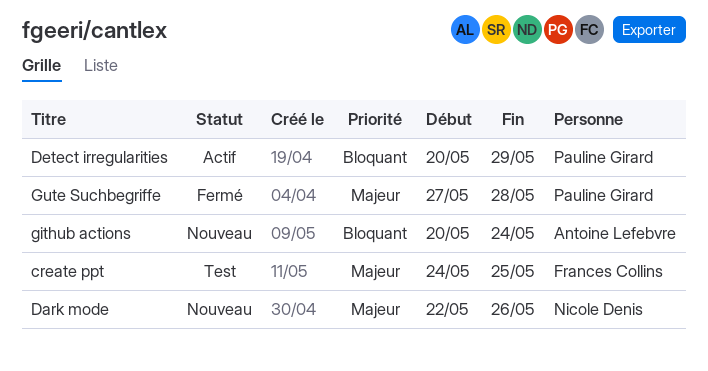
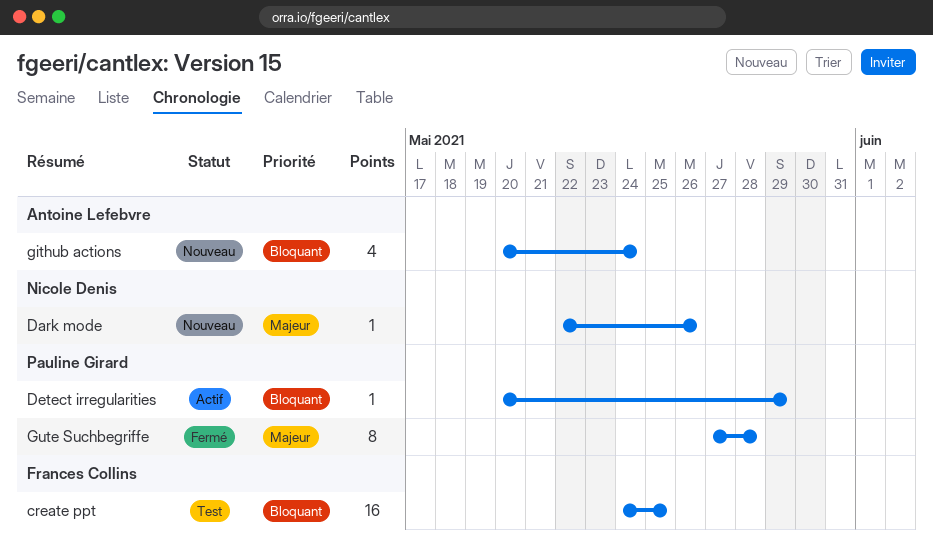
create ppt, priority: Majeur -> Bloquant

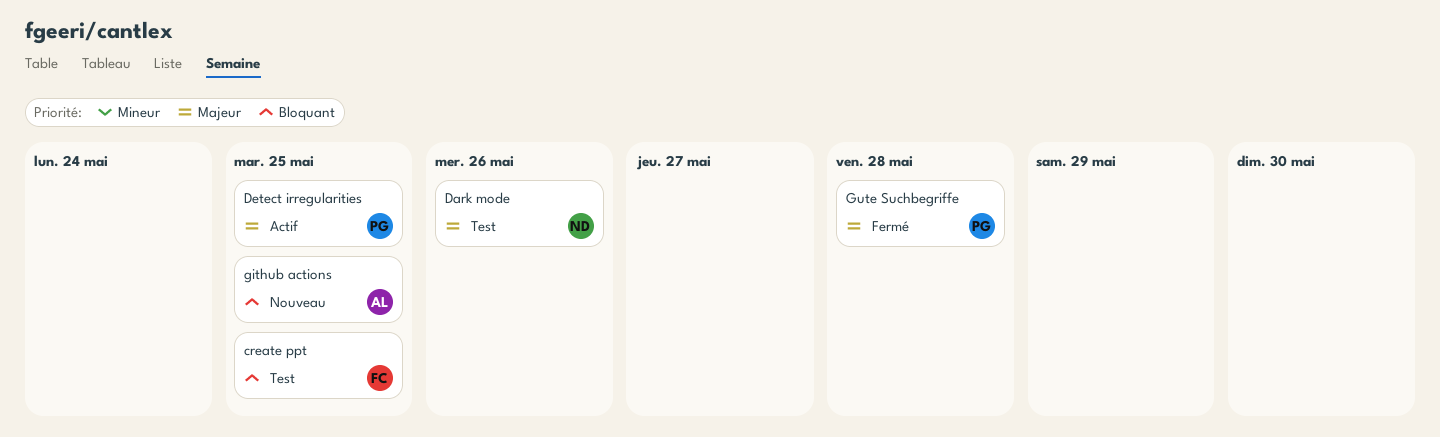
Dark mode, status: Nouveau -> Test
Detect irregularities, priority: Bloquant -> Majeur
Detect irregularities, due: May 29 -> May 25
github actions, due: May 24 -> May 25

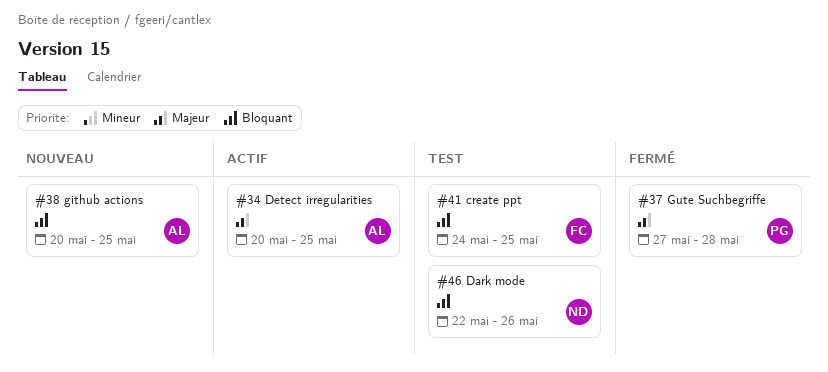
Dark mode, priority: Majeur -> Bloquant
Detect irregularities, owner: PG -> AL

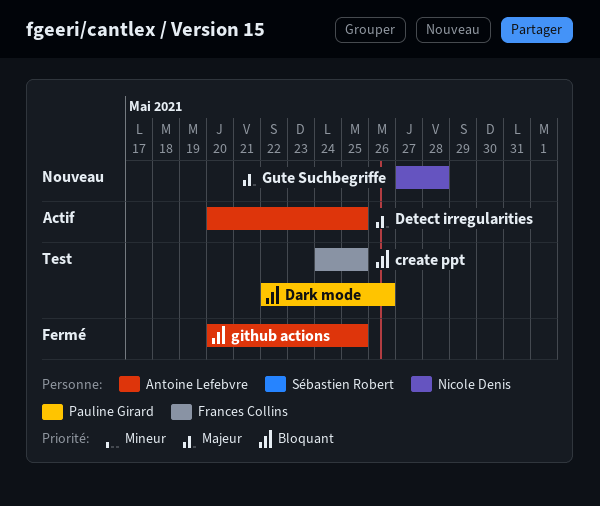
Dark mode, owner: Nicole Denis -> Pauline Girard
github actions, status: Nouveau -> Fermé
Gute Suchbegriffe, status: Fermé -> Nouveau
Gute Suchbegriffe, owner: Pauline Girard -> Nicole Denis

